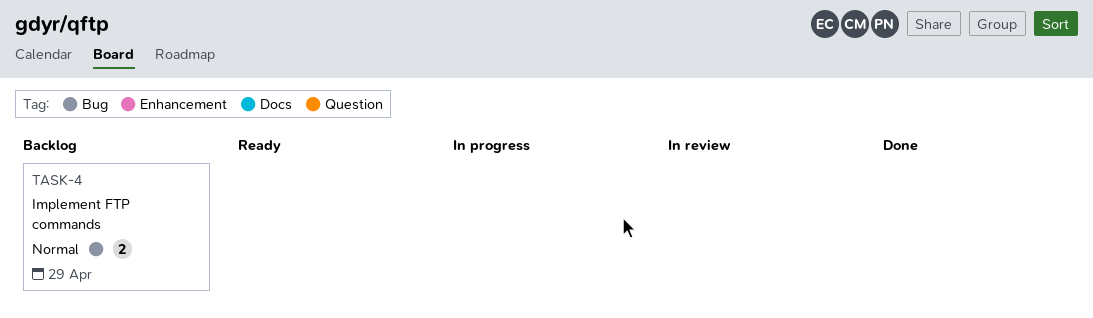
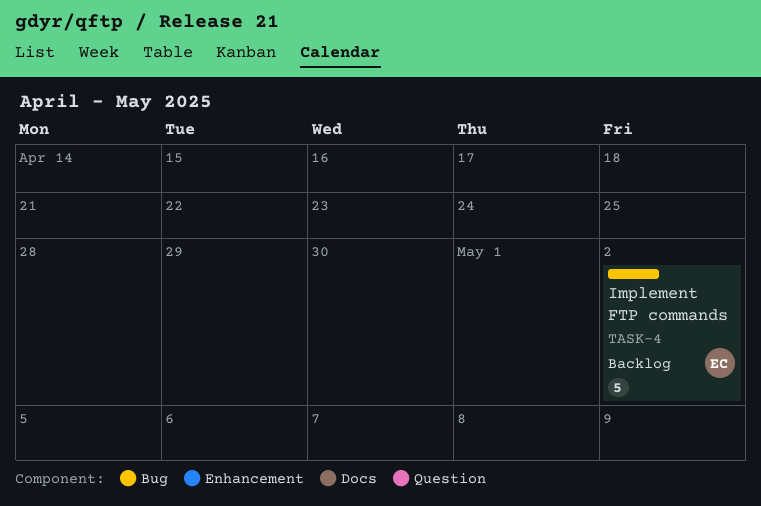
TASK-4, estimate: 2 -> 5
TASK-4, due: Apr 29 -> May 2

